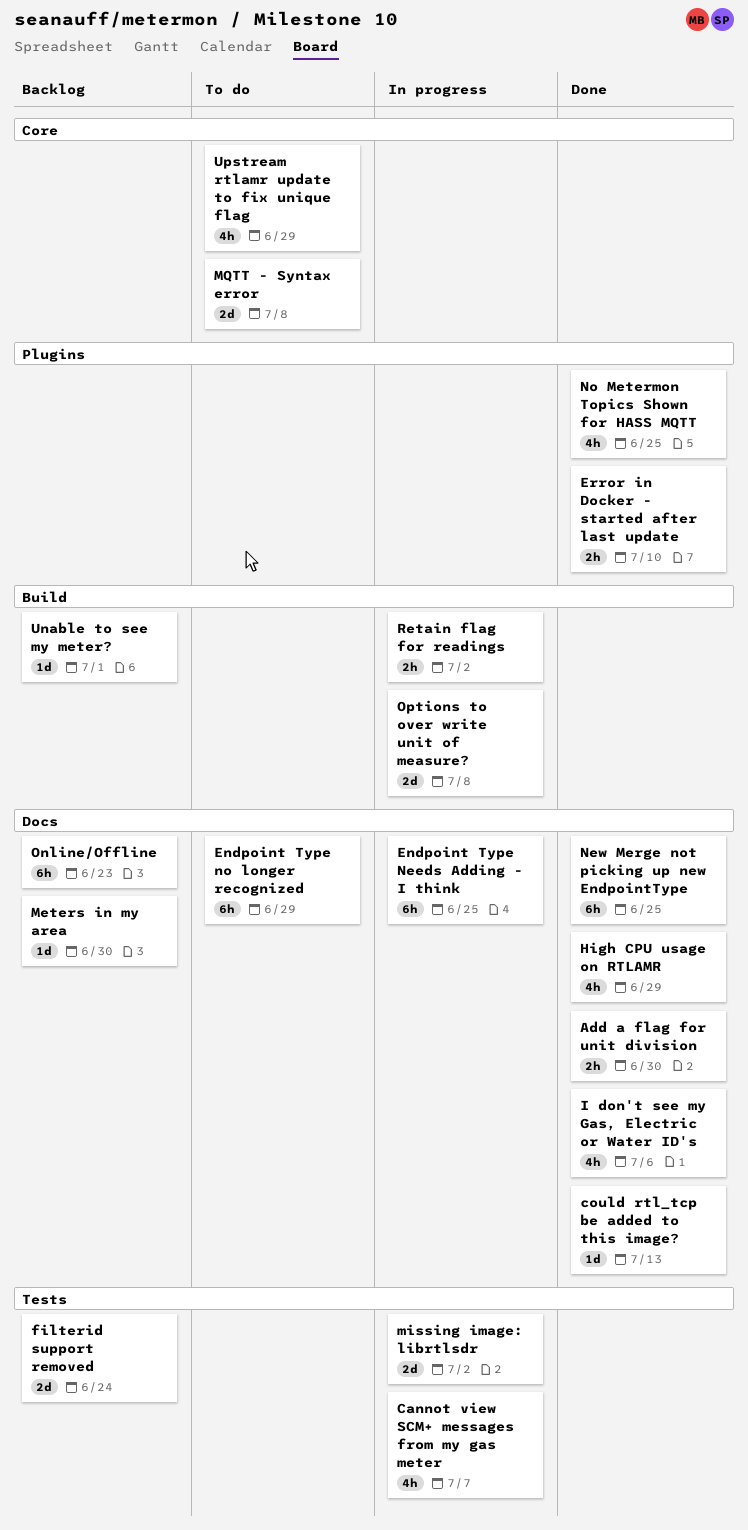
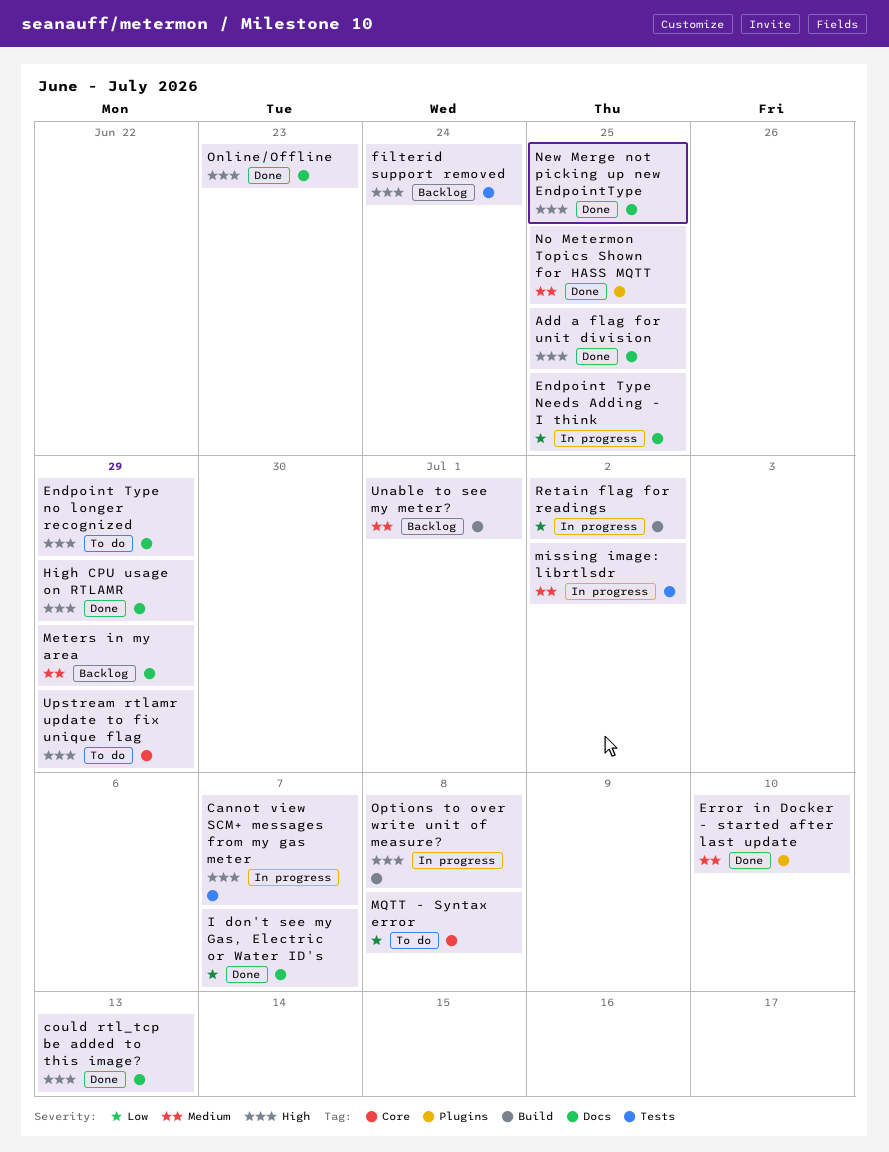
Add a flag for unit division, due: Jun 30 -> Jun 25
I don't see my Gas, Electric or Water ID's, due: Jul 6 -> Jul 7
Meters in my area, due: Jun 30 -> Jun 29
Online/Offline, status: Backlog -> Done

